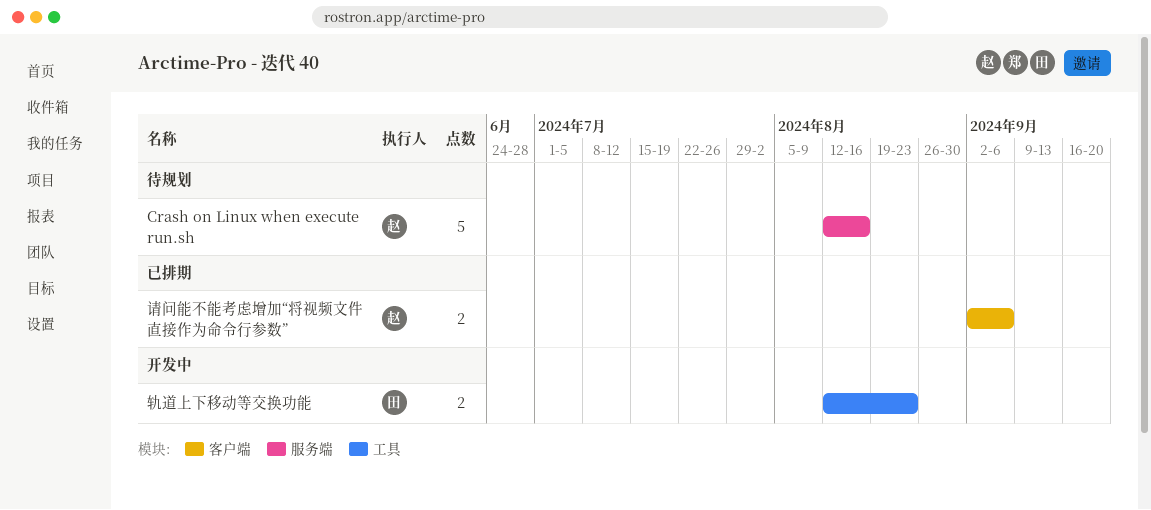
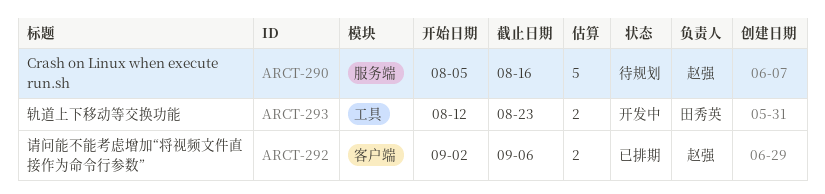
Crash on Linux when execute run.sh, start: Aug 12 -> Aug 5

